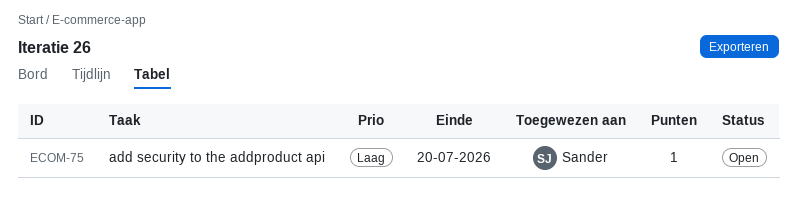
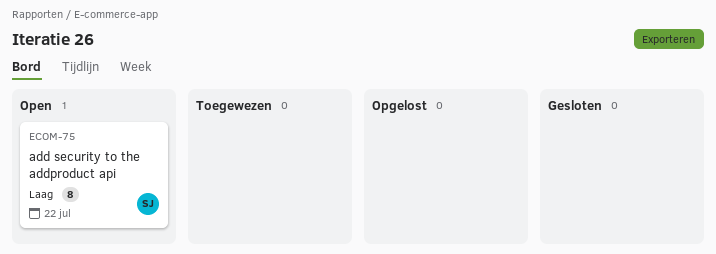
ECOM-75, estimate: 1 -> 8
ECOM-75, due: Jul 20 -> Jul 22

